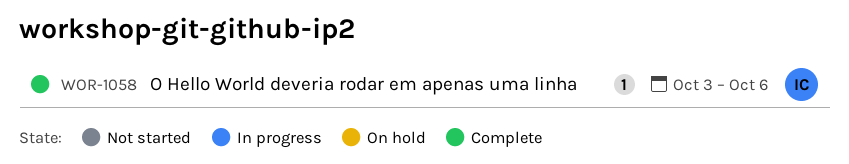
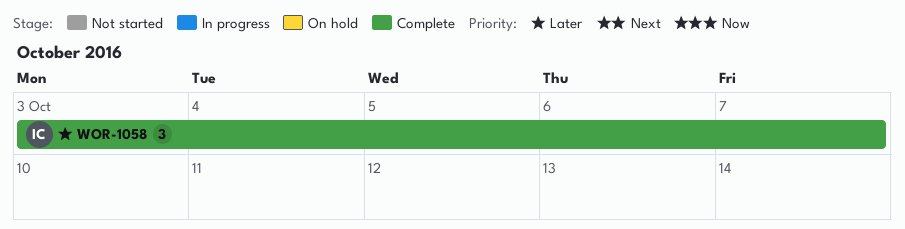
WOR-1058, estimate: 1 -> 3
WOR-1058, due: Oct 6 -> Oct 7

